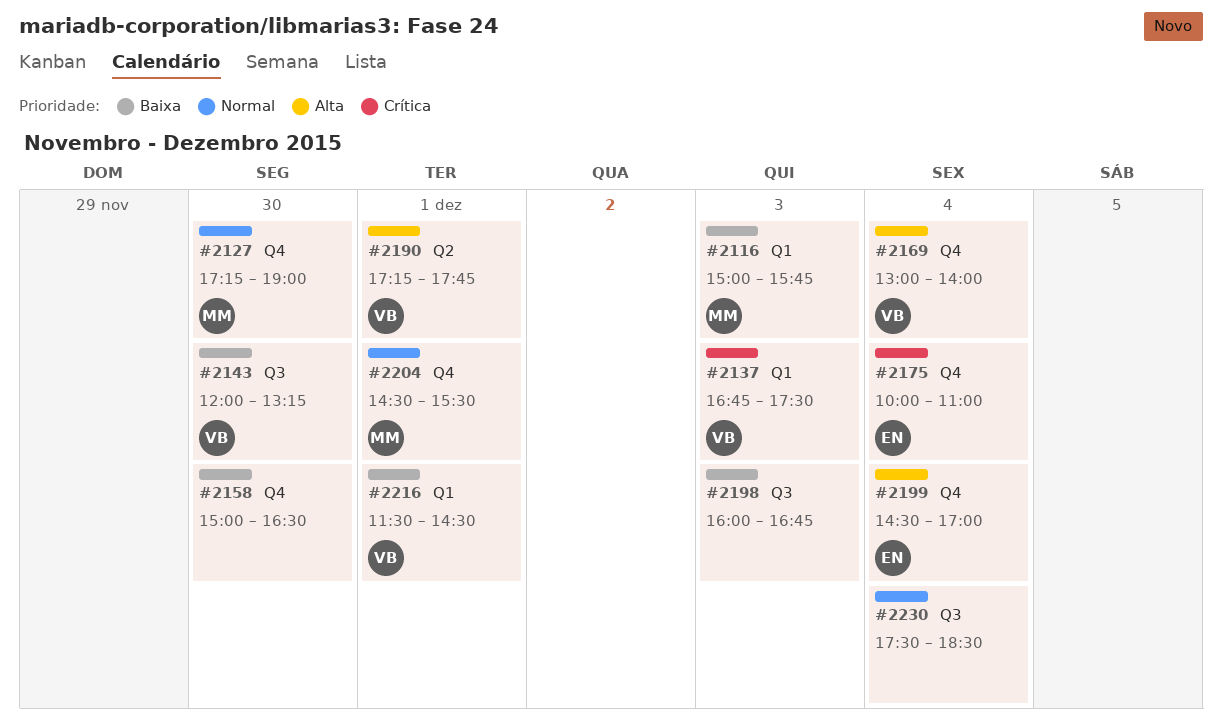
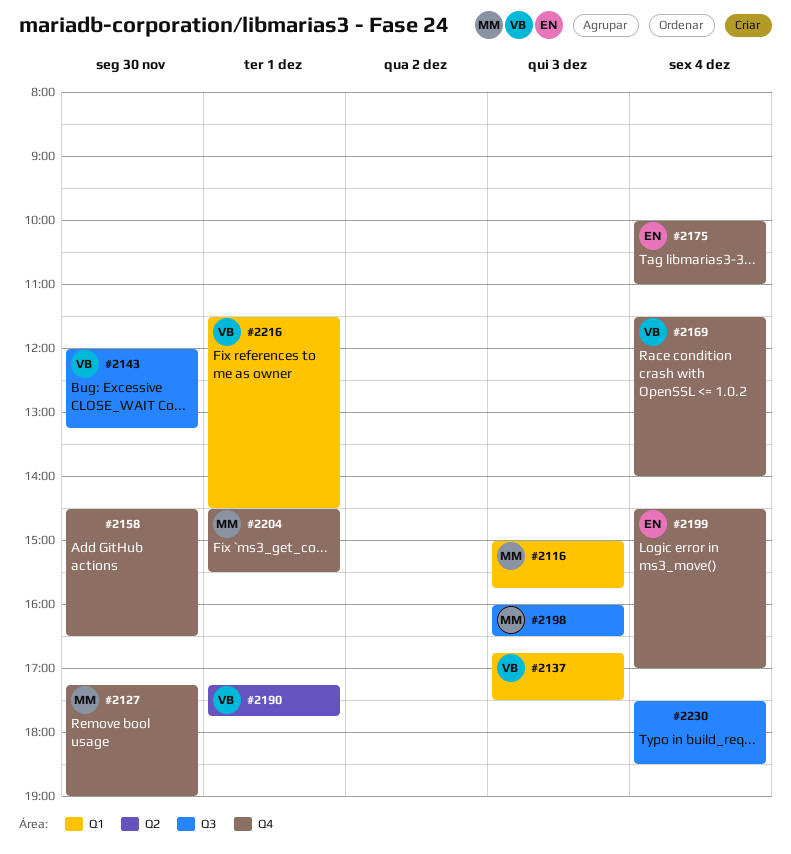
#2158, begins: 15:00 -> 14:30
#2169, begins: 13:00 -> 11:30
#2198, owner: none -> MM
#2198, ends: 16:45 -> 16:30

